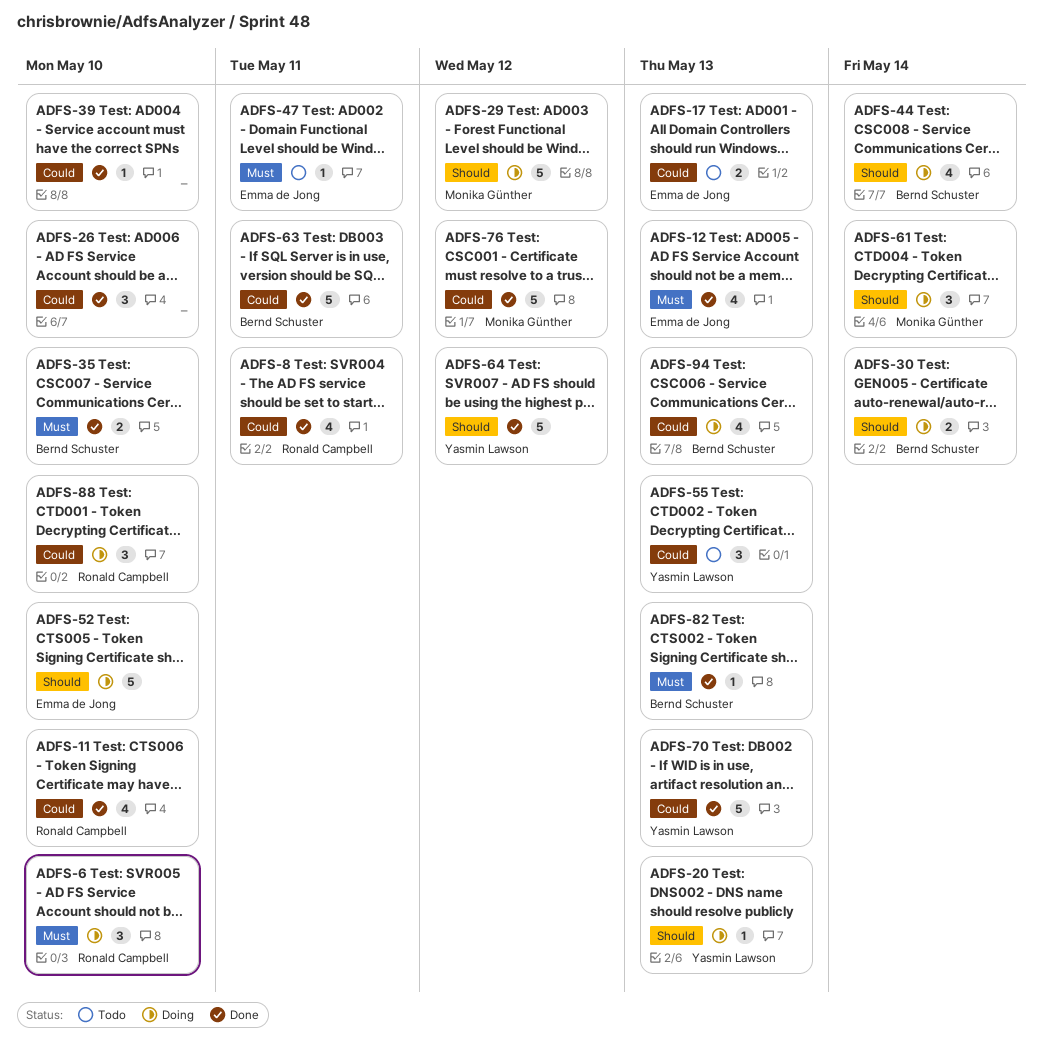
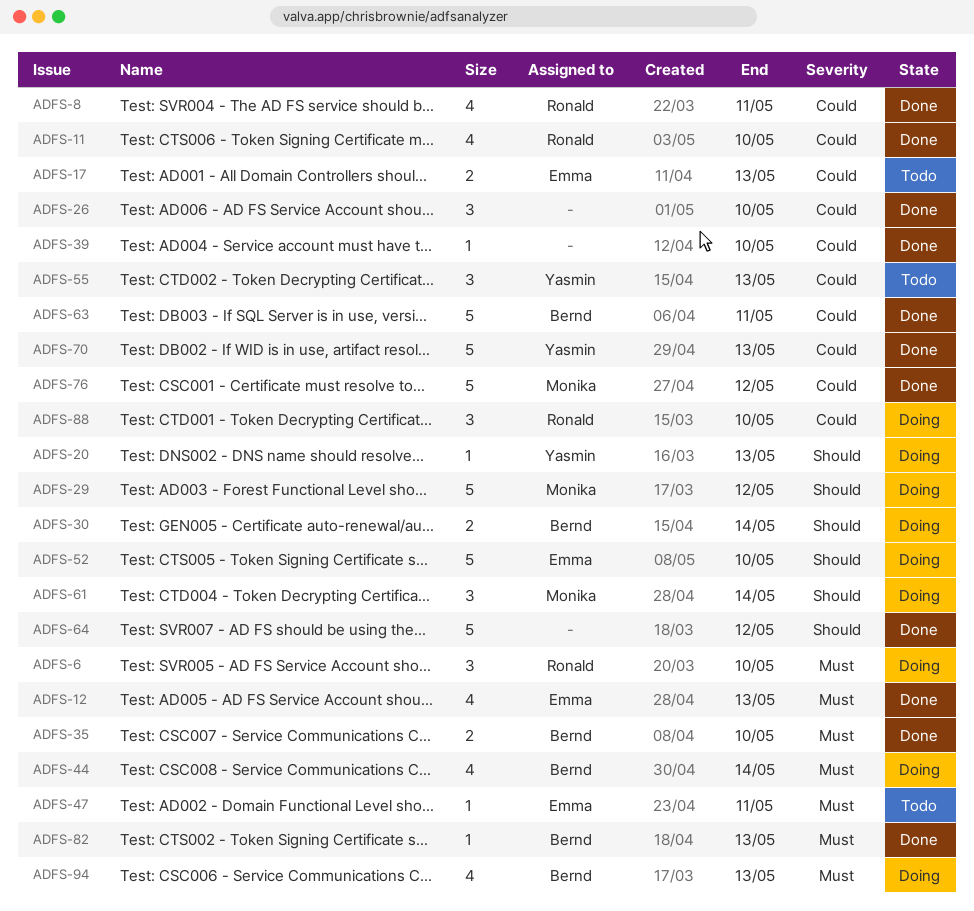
ADFS-44, priority: Should -> Must
ADFS-64, owner: Yasmin Lawson -> none
ADFS-94, priority: Could -> Must

